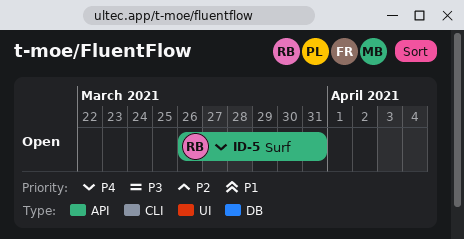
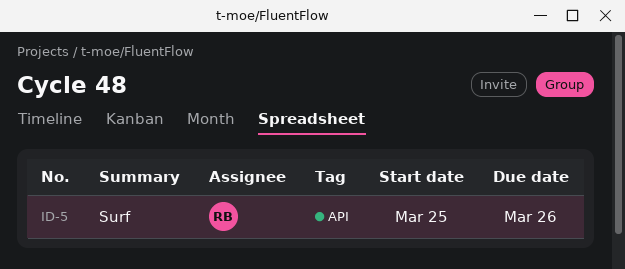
ID-5, start: Mar 26 -> Mar 25
ID-5, due: Mar 31 -> Mar 26

